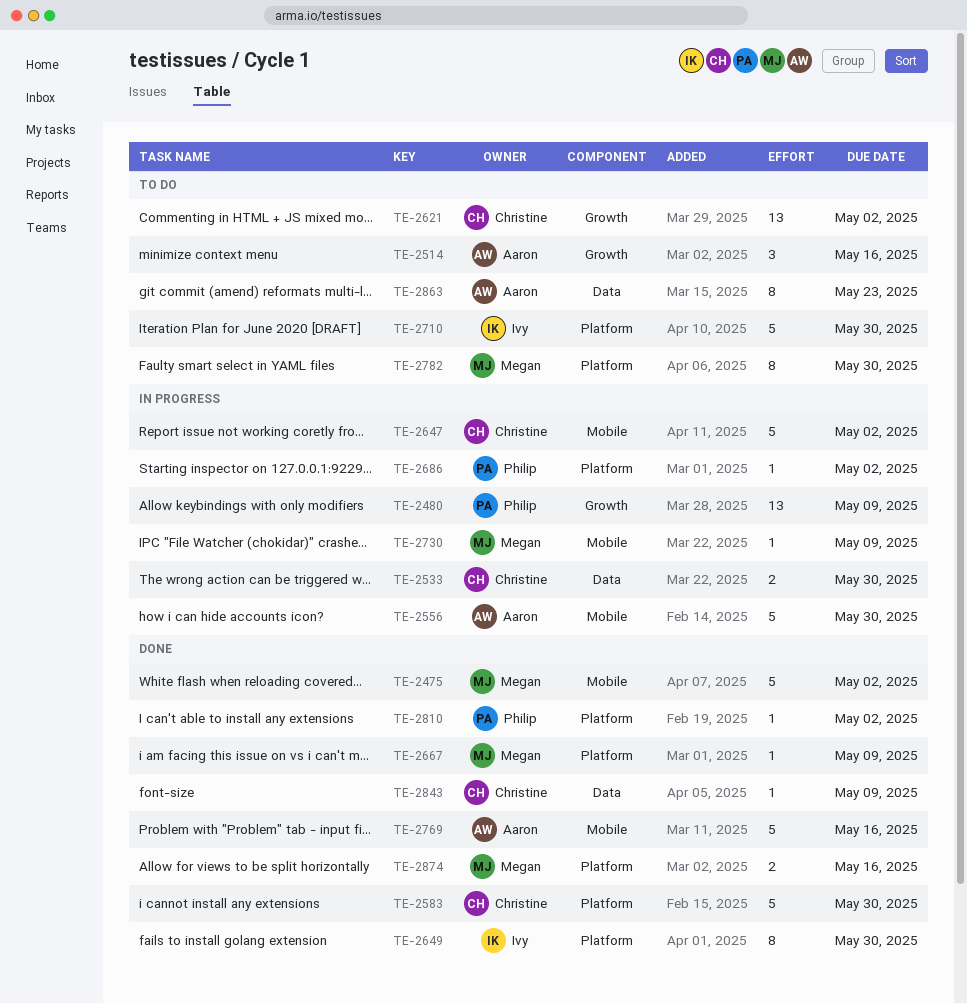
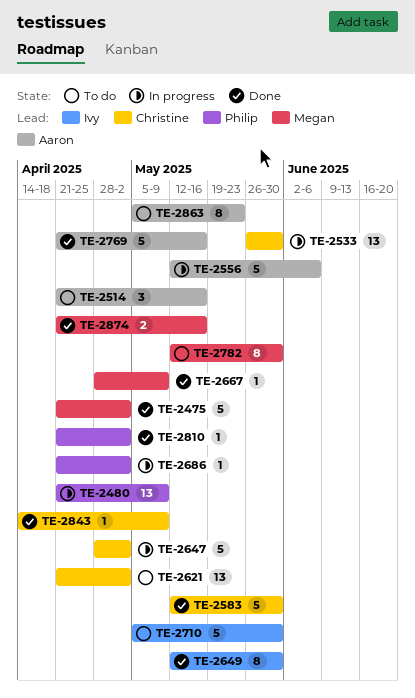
TE-2533, estimate: 2 -> 13
TE-2556, due: May 30 -> Jun 6
TE-2730: present -> none

